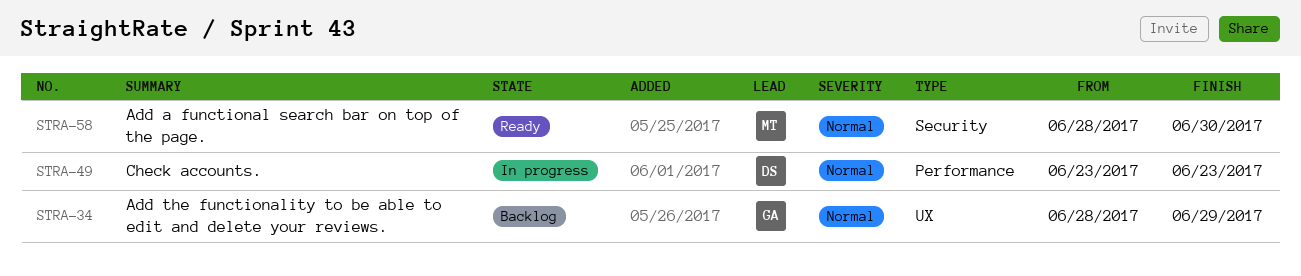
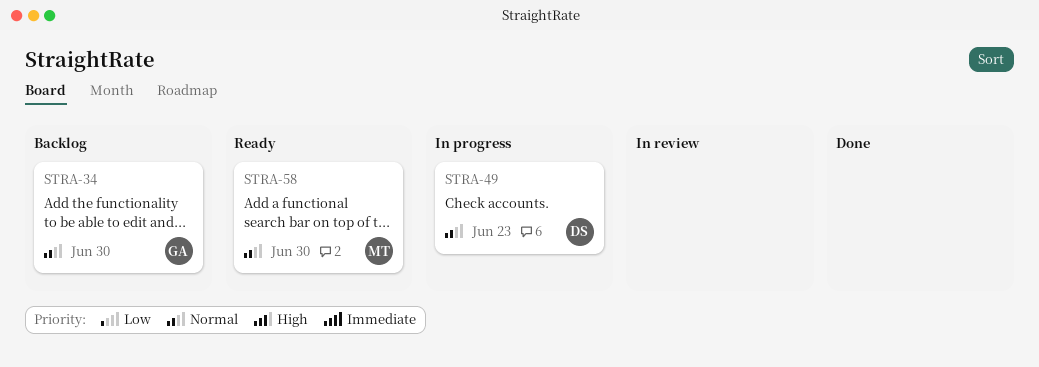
STRA-34, due: Jun 29 -> Jun 30

